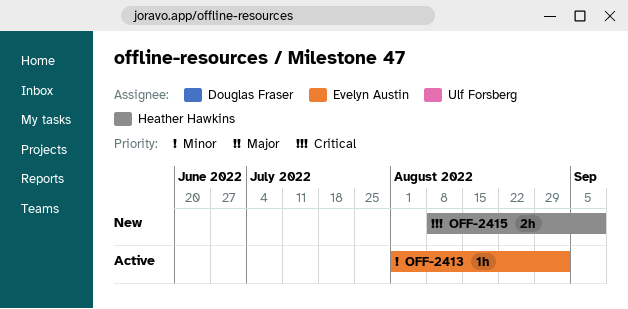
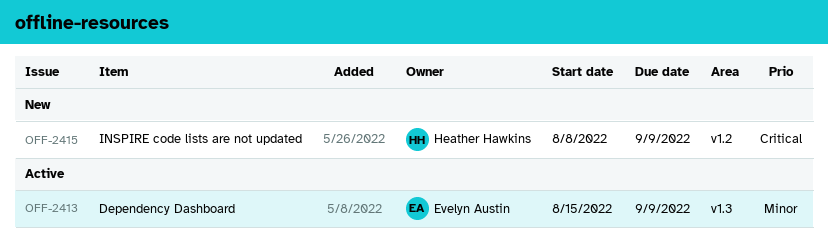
OFF-2413, start: Aug 1 -> Aug 15
OFF-2413, due: Sep 2 -> Sep 9

